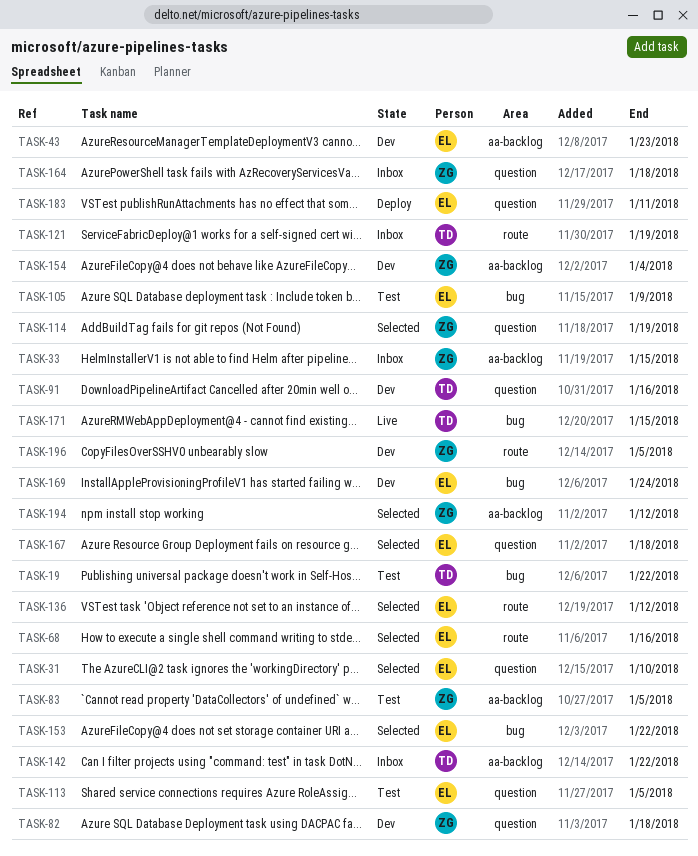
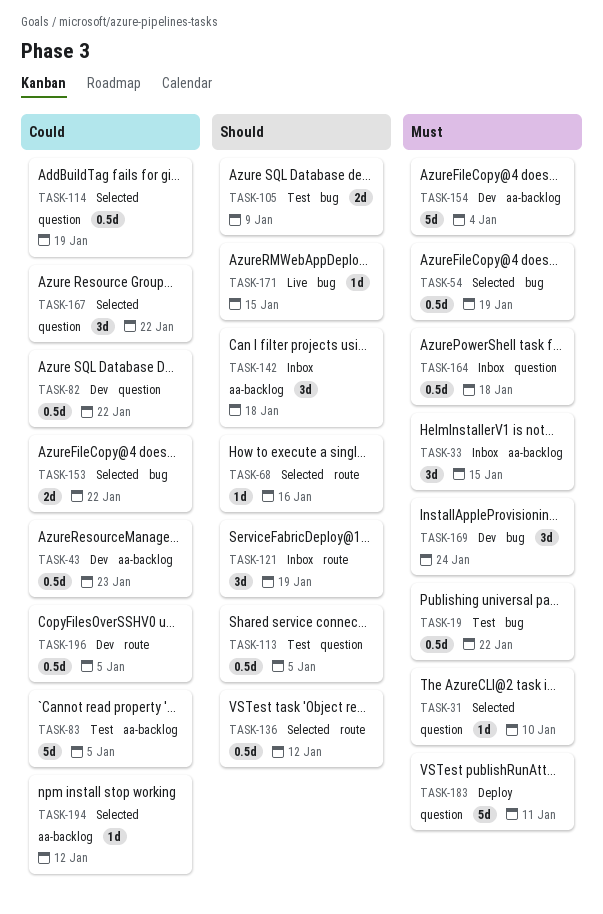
TASK-54: none -> present
TASK-82, due: Jan 18 -> Jan 22
TASK-91: present -> none
TASK-142, due: Jan 22 -> Jan 18
TASK-167, due: Jan 18 -> Jan 22

